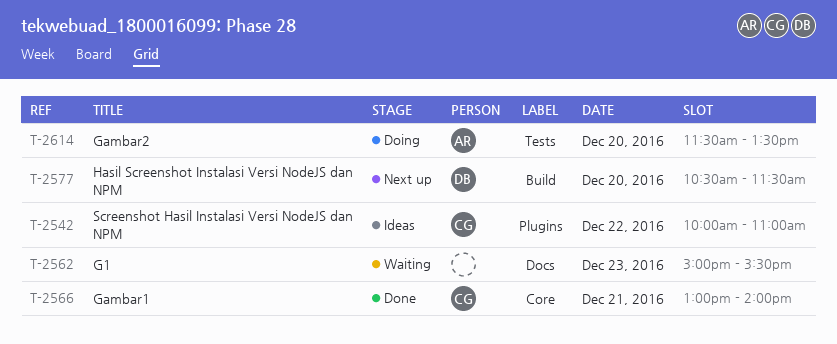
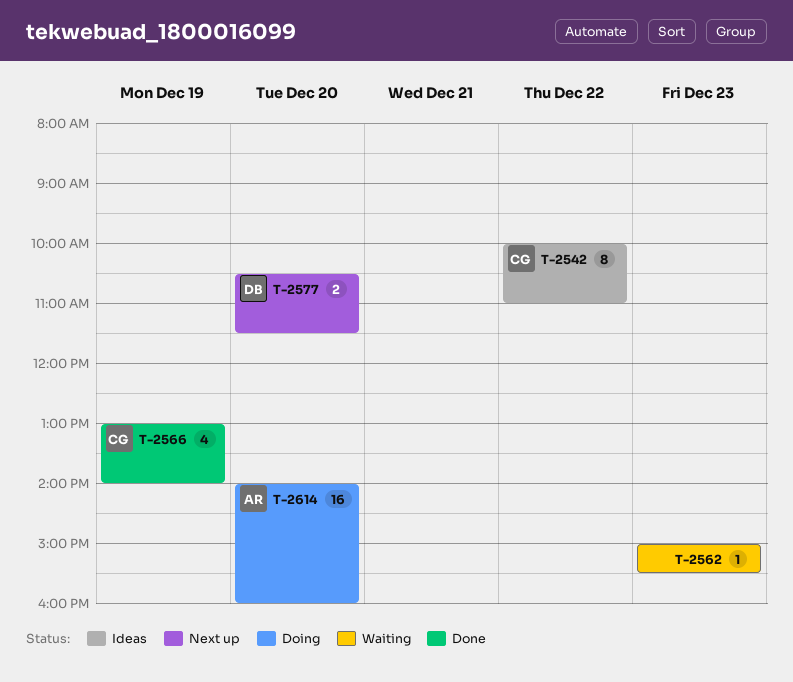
T-2566, day: Dec 21 -> Dec 19
T-2614, begins: 11:30 -> 14:00
T-2614, ends: 13:30 -> 16:00

